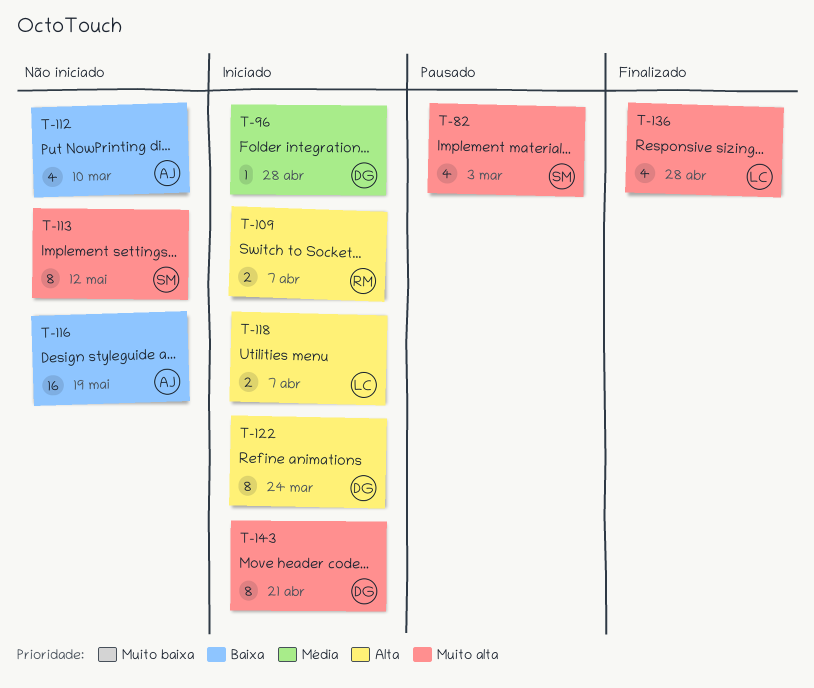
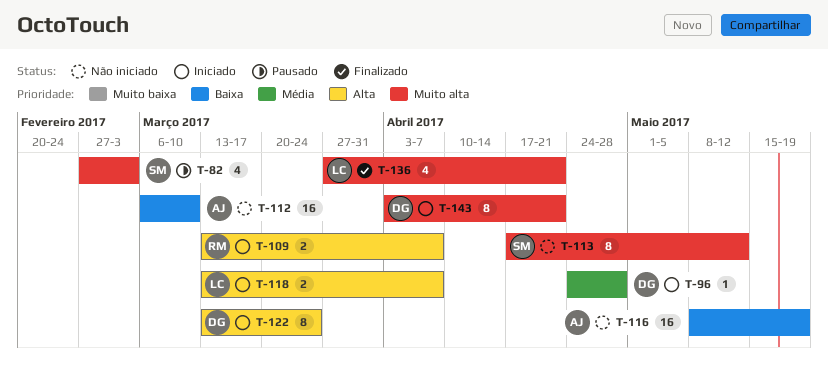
T-112, estimate: 4 -> 16
T-136, due: Apr 28 -> Apr 21

